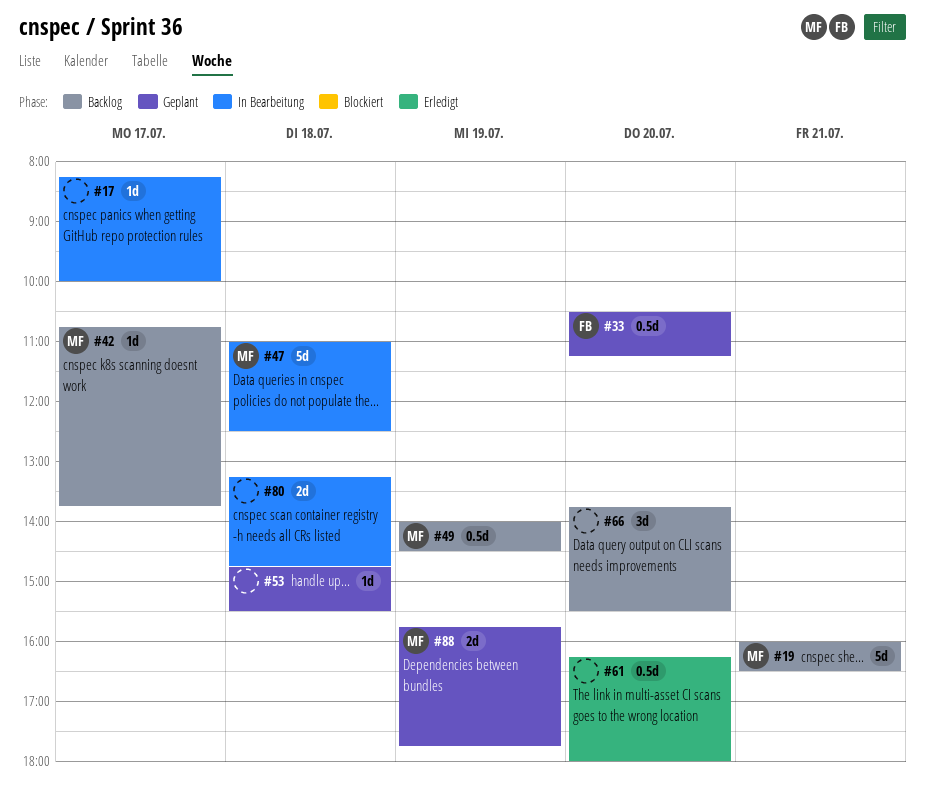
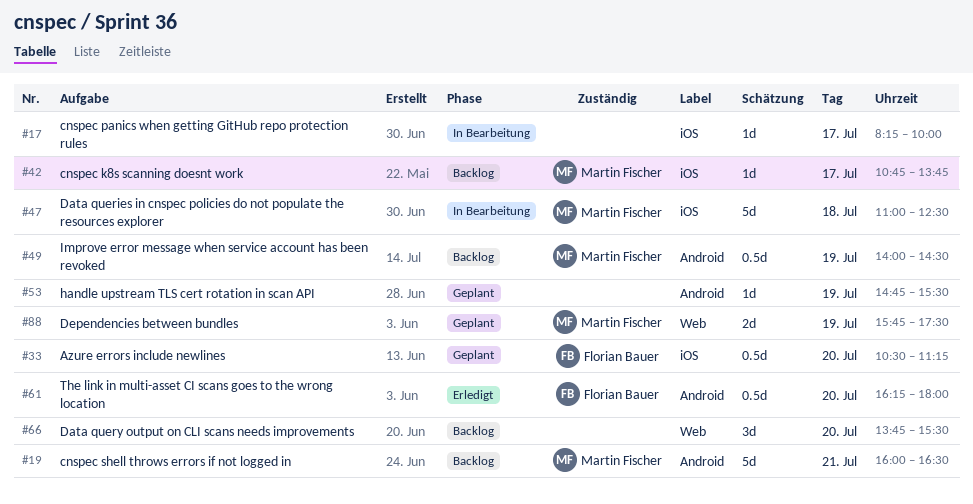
#53, day: Jul 18 -> Jul 19
#61, owner: none -> Florian Bauer
#80: present -> none
#88, ends: 17:45 -> 17:30

